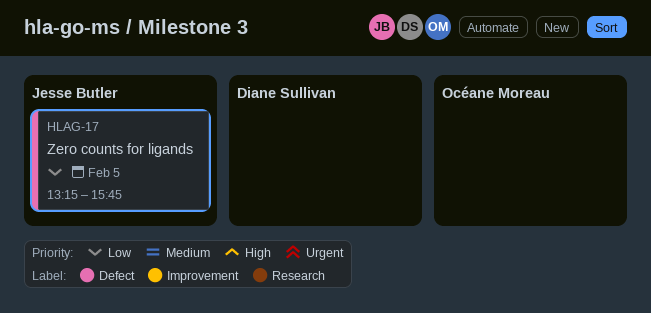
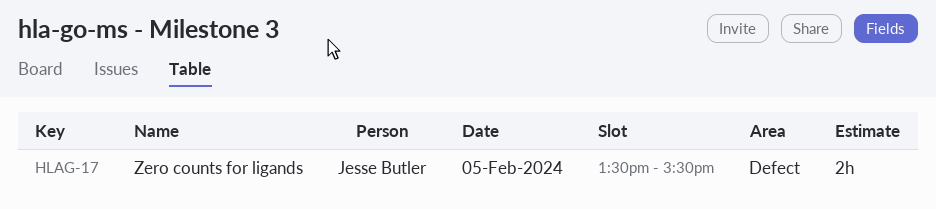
HLAG-17, begins: 13:15 -> 13:30
HLAG-17, ends: 15:45 -> 15:30

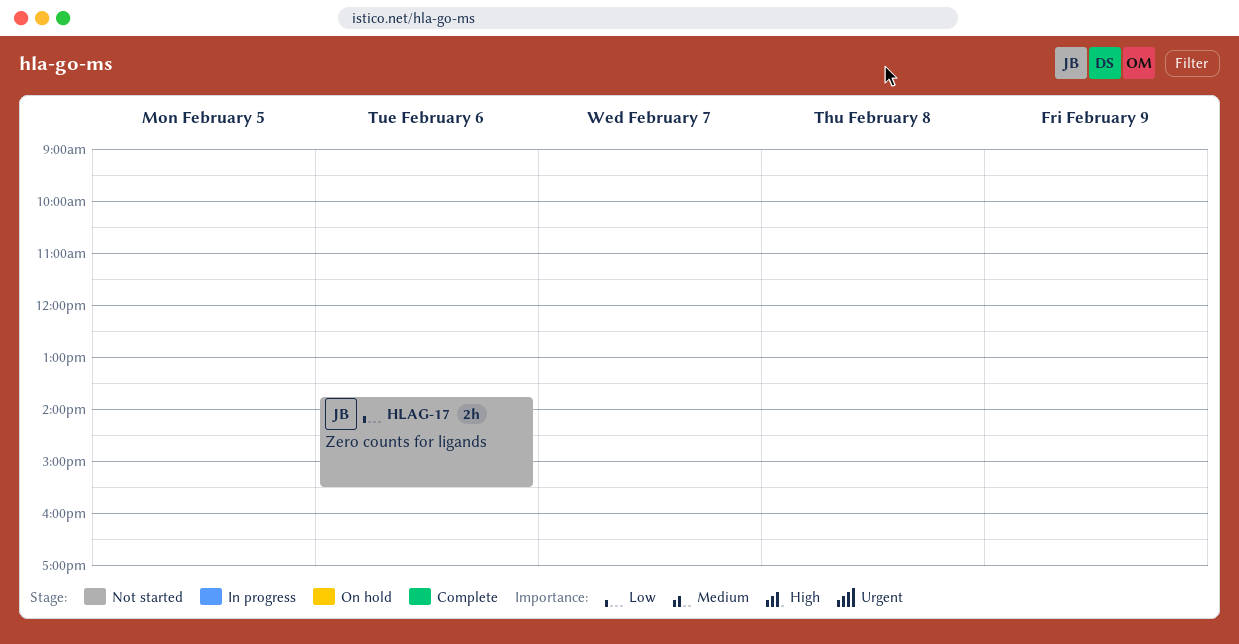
HLAG-17, day: Feb 5 -> Feb 6
HLAG-17, begins: 13:30 -> 13:45

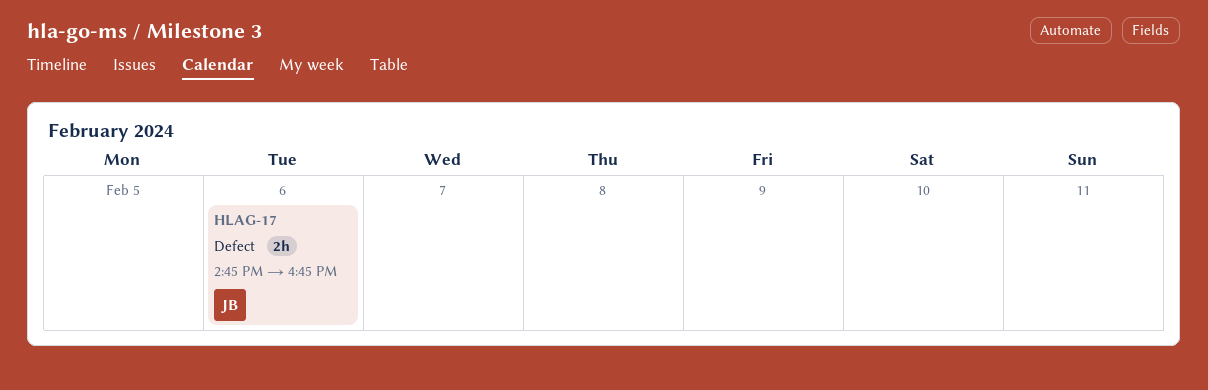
HLAG-17, begins: 13:45 -> 14:45
HLAG-17, ends: 15:30 -> 16:45

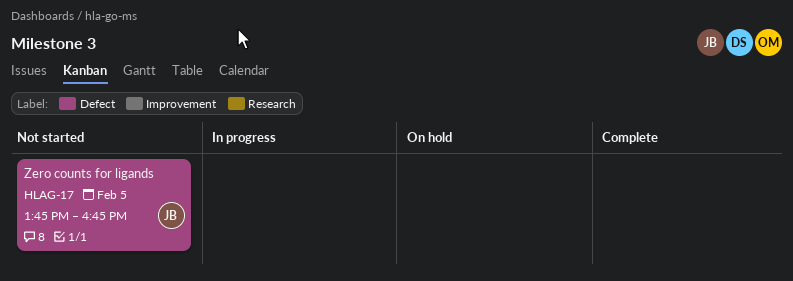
HLAG-17, day: Feb 6 -> Feb 5
HLAG-17, begins: 14:45 -> 13:45

